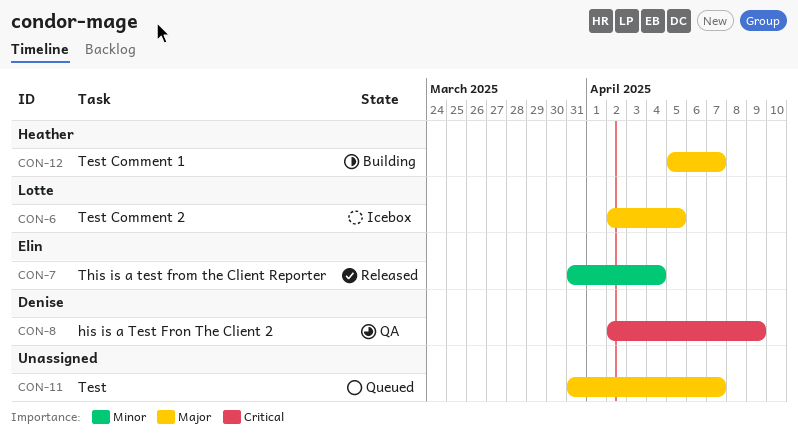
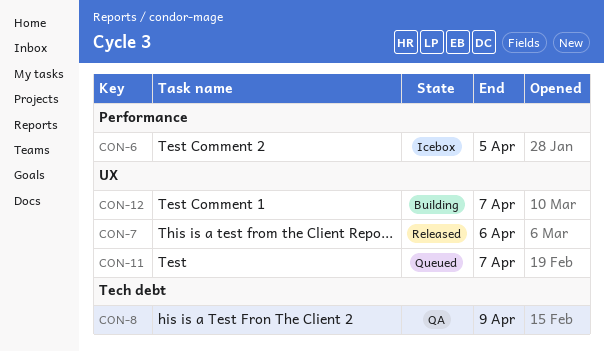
CON-7, due: Apr 4 -> Apr 6

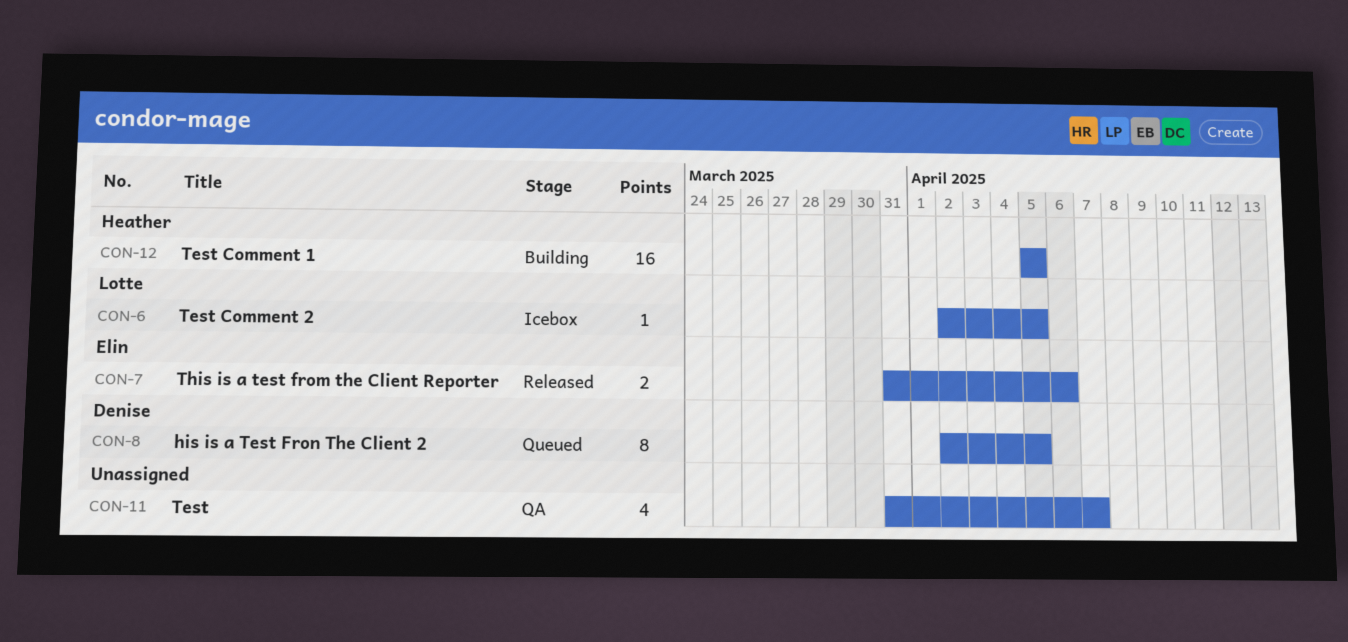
CON-8, status: QA -> Queued
CON-8, due: Apr 9 -> Apr 5
CON-11, status: Queued -> QA
CON-12, due: Apr 7 -> Apr 5

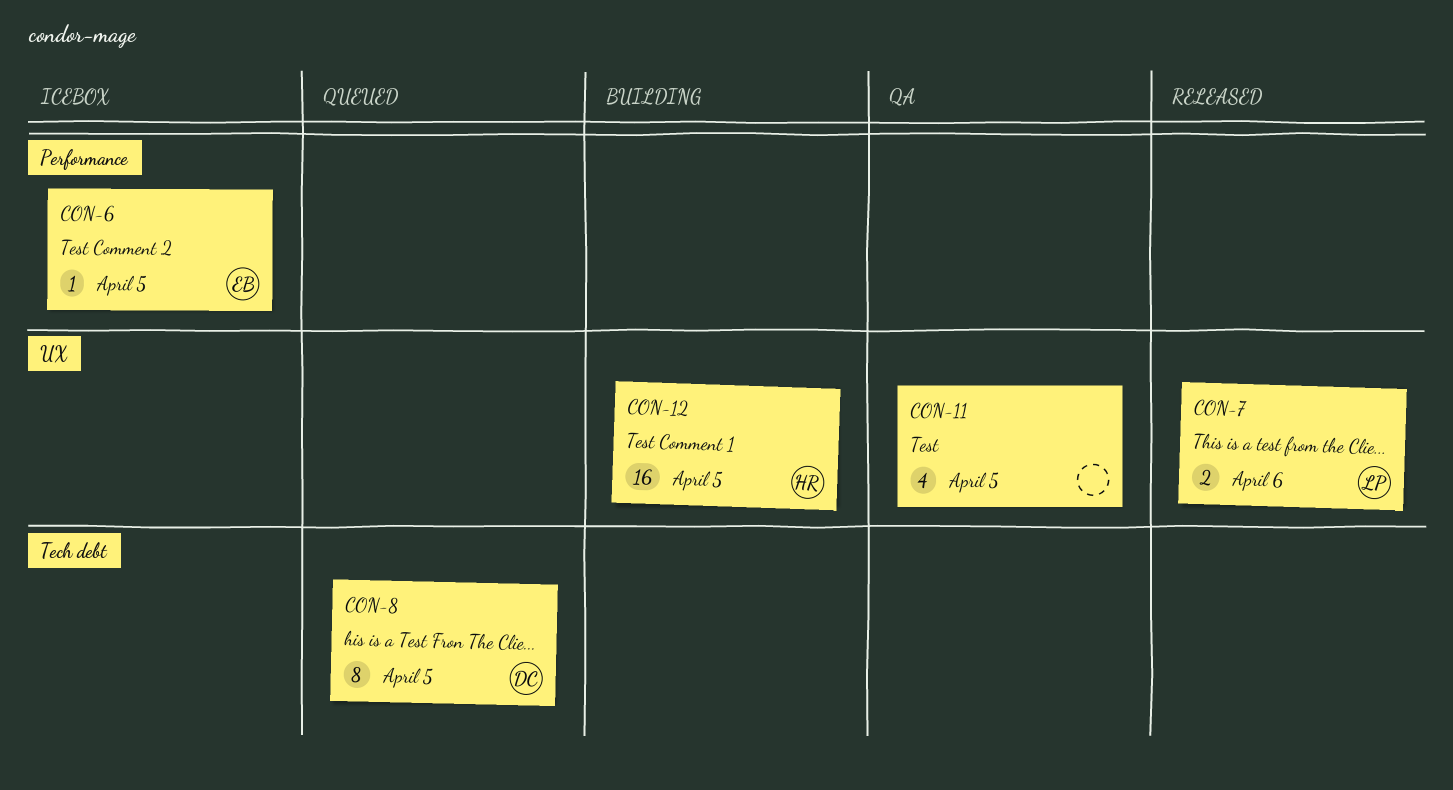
CON-6, owner: Lotte -> Elin
CON-7, owner: Elin -> Lotte
CON-11, due: Apr 7 -> Apr 5

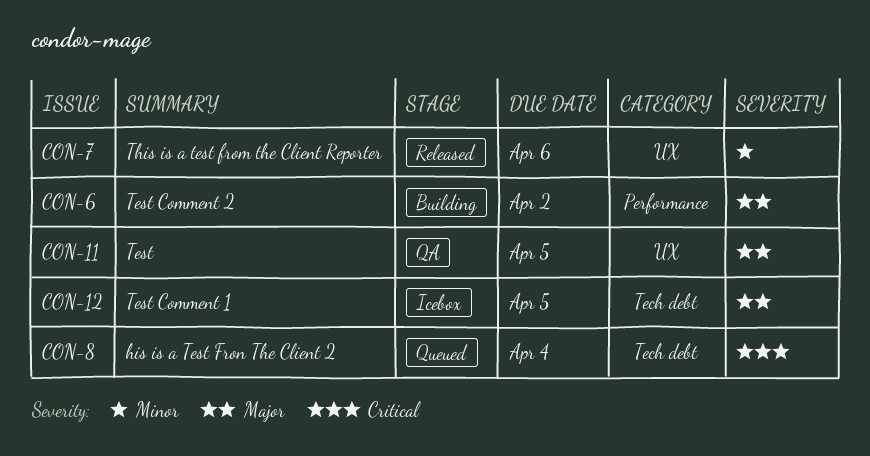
CON-6, status: Icebox -> Building
CON-6, due: Apr 5 -> Apr 2
CON-8, due: Apr 5 -> Apr 4
CON-12, status: Building -> Icebox
CON-12, label: UX -> Tech debt

